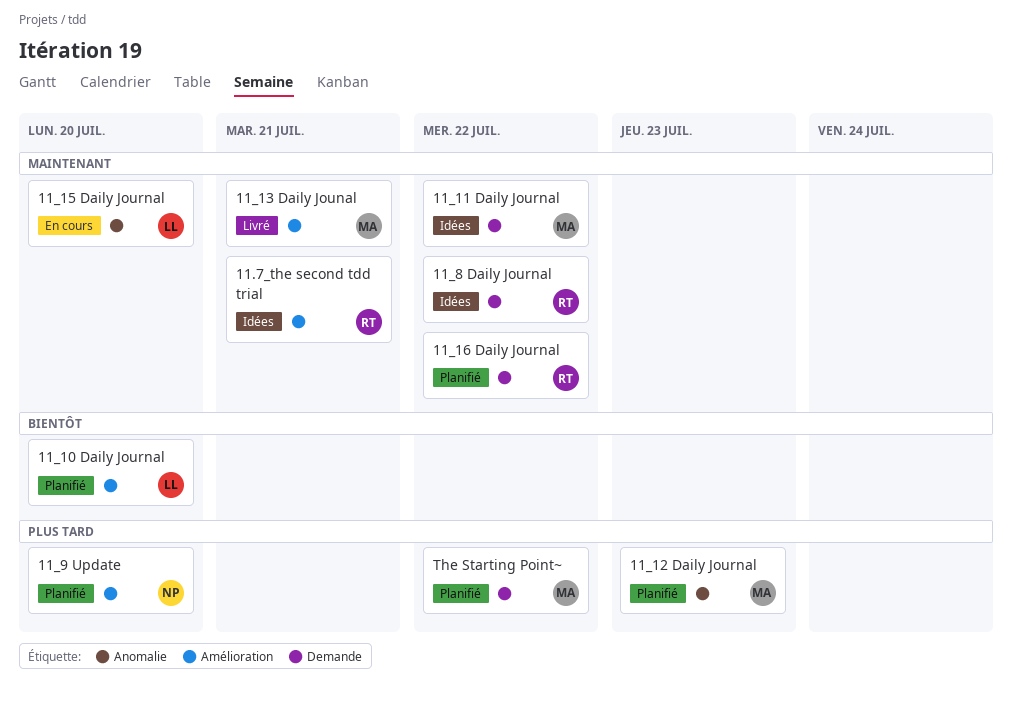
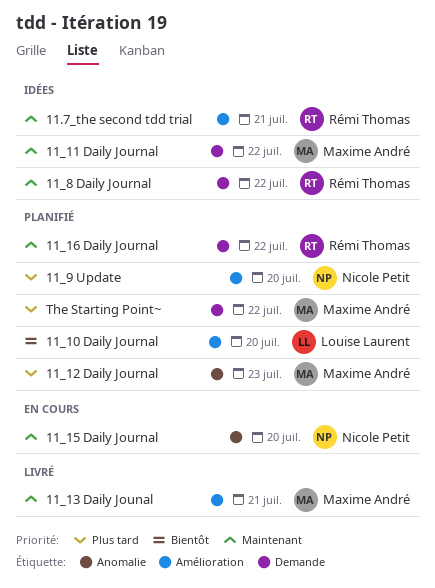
11_15 Daily Journal, owner: Louise Laurent -> Nicole Petit

